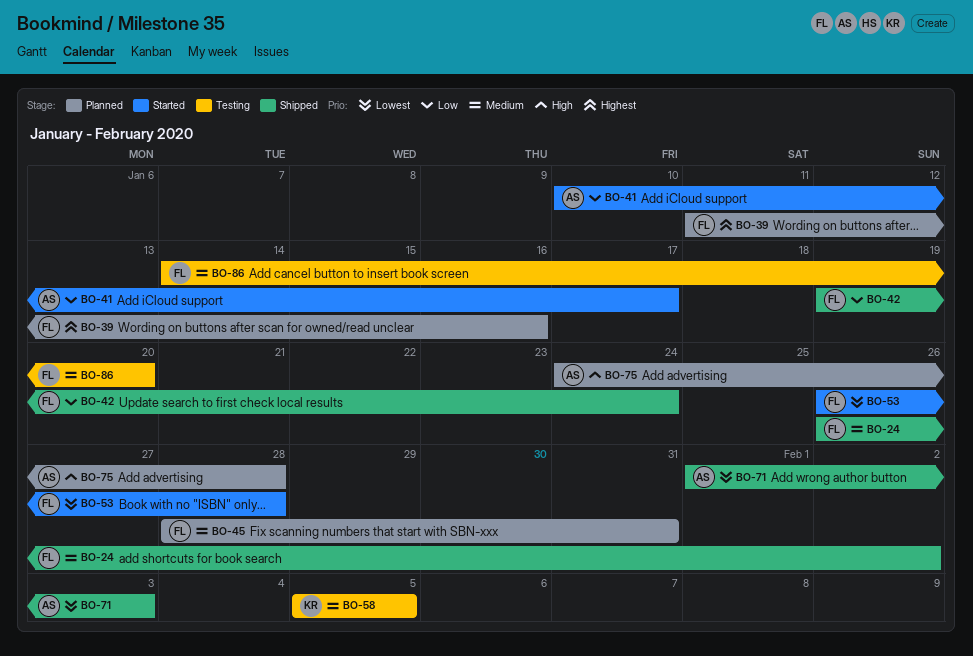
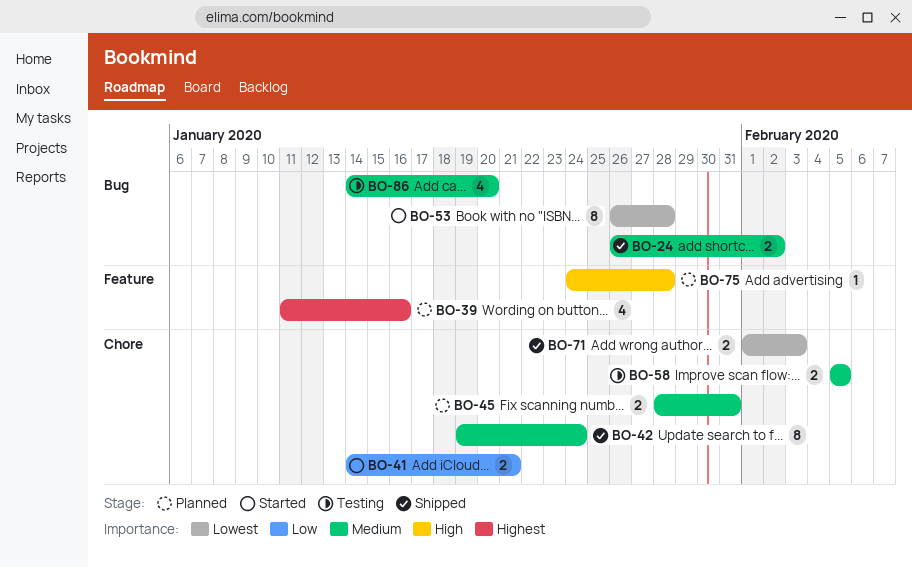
BO-41, start: Jan 10 -> Jan 14
BO-41, due: Jan 17 -> Jan 21
BO-42, priority: Low -> Medium

